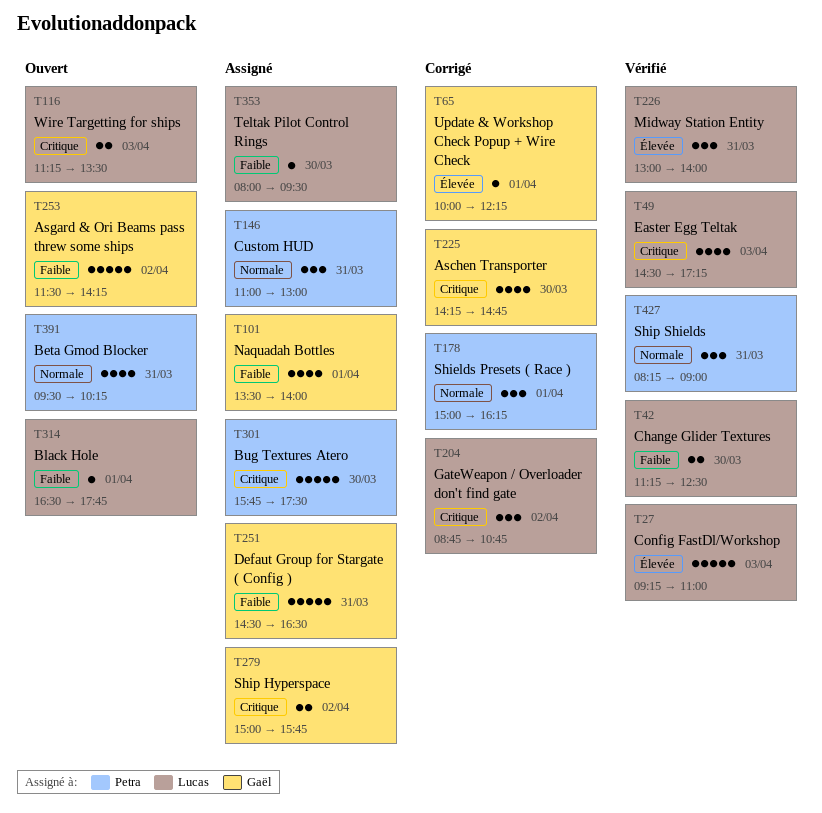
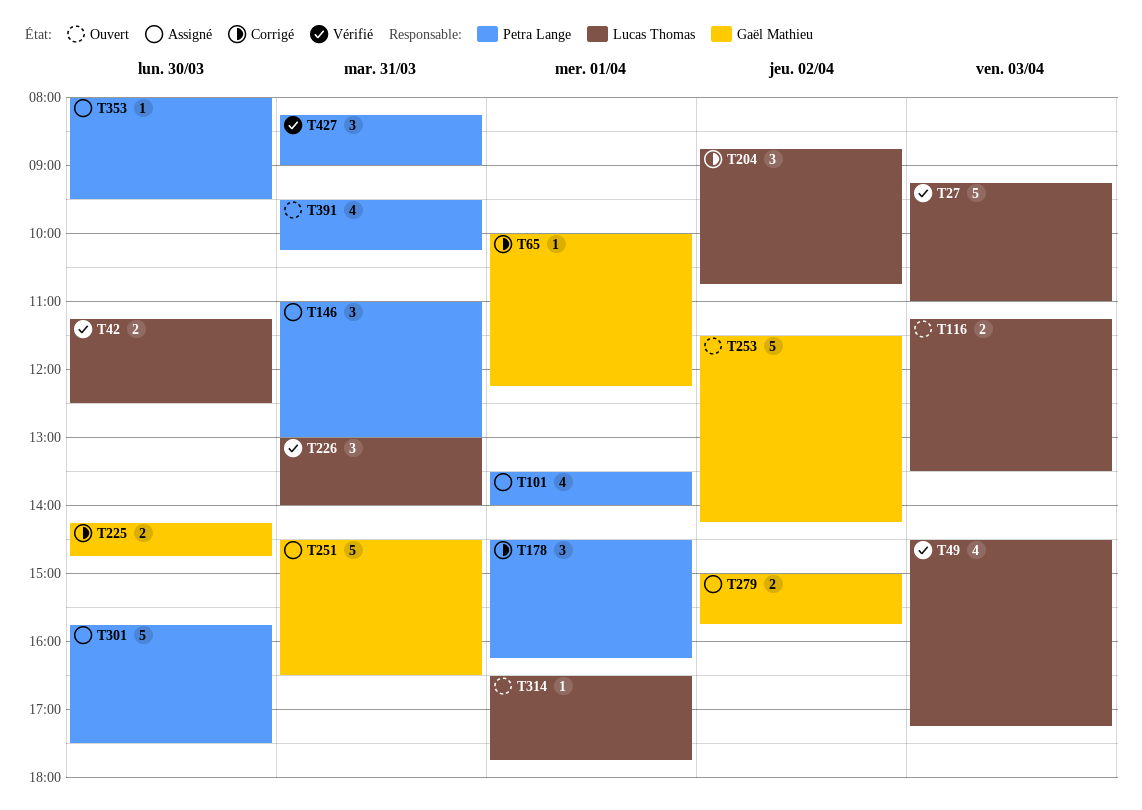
T101, owner: Gaël Mathieu -> Petra Lange
T178, begins: 15:00 -> 14:30
T225, estimate: 4 -> 2
T353, owner: Lucas Thomas -> Petra Lange

